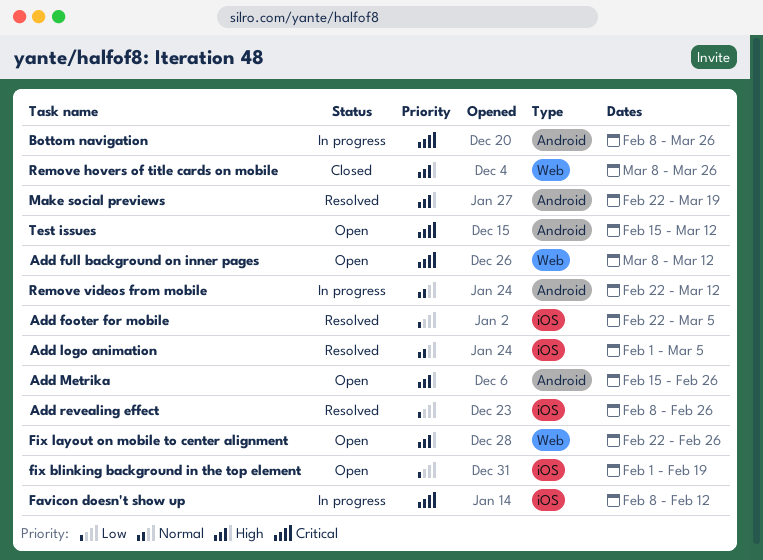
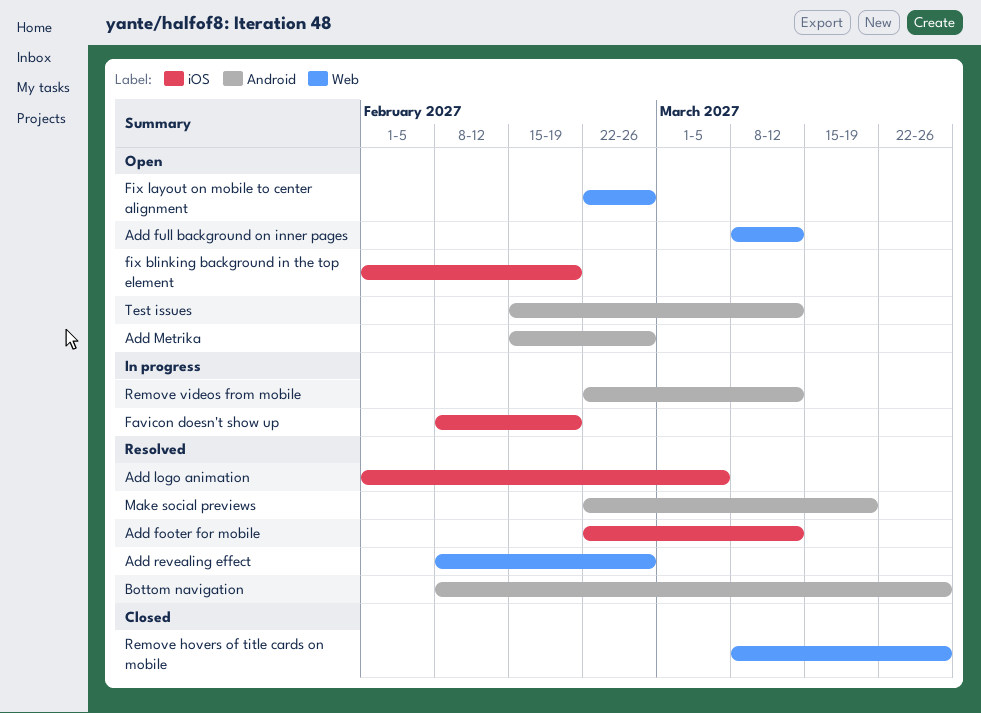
Add footer for mobile, due: Mar 5 -> Mar 12
Add revealing effect, label: iOS -> Web
Bottom navigation, status: In progress -> Resolved
Favicon doesn't show up, due: Feb 12 -> Feb 19

